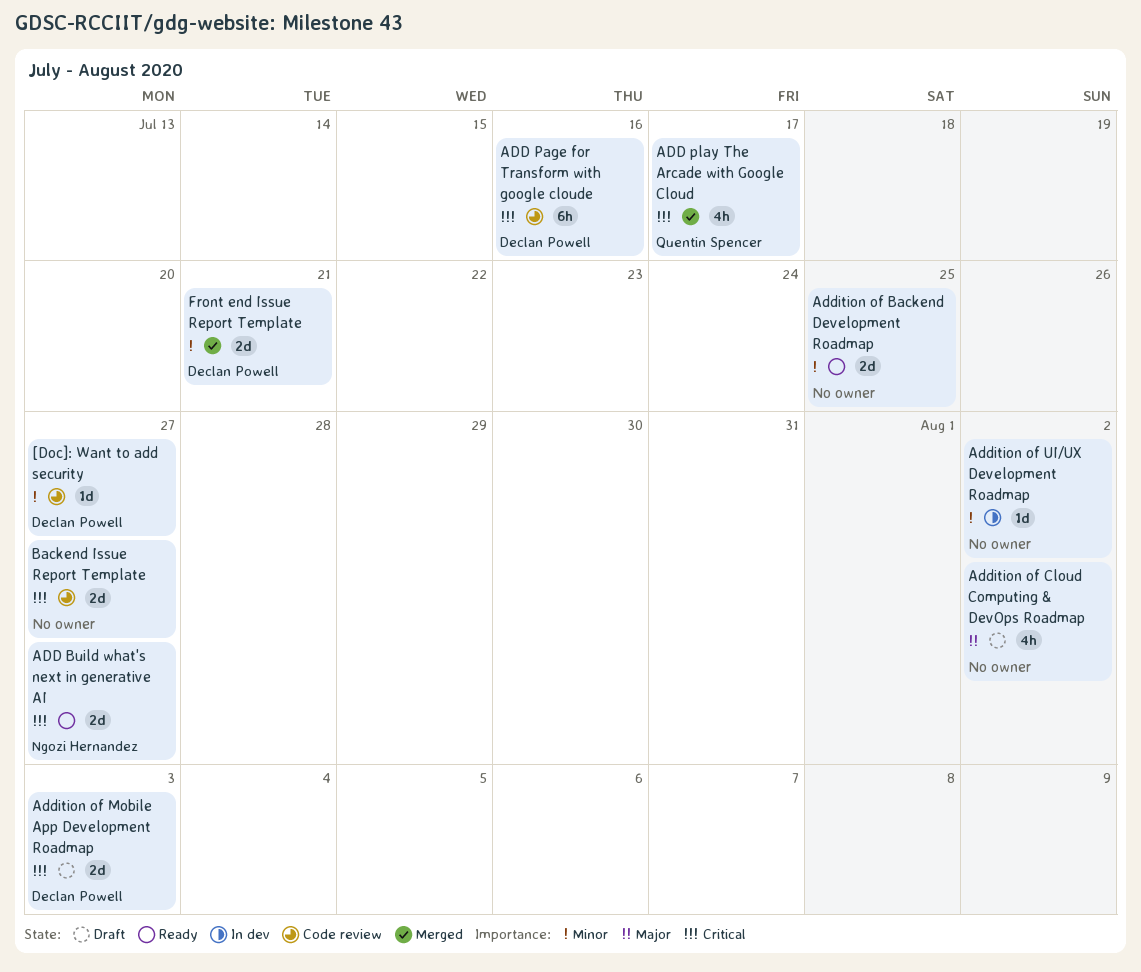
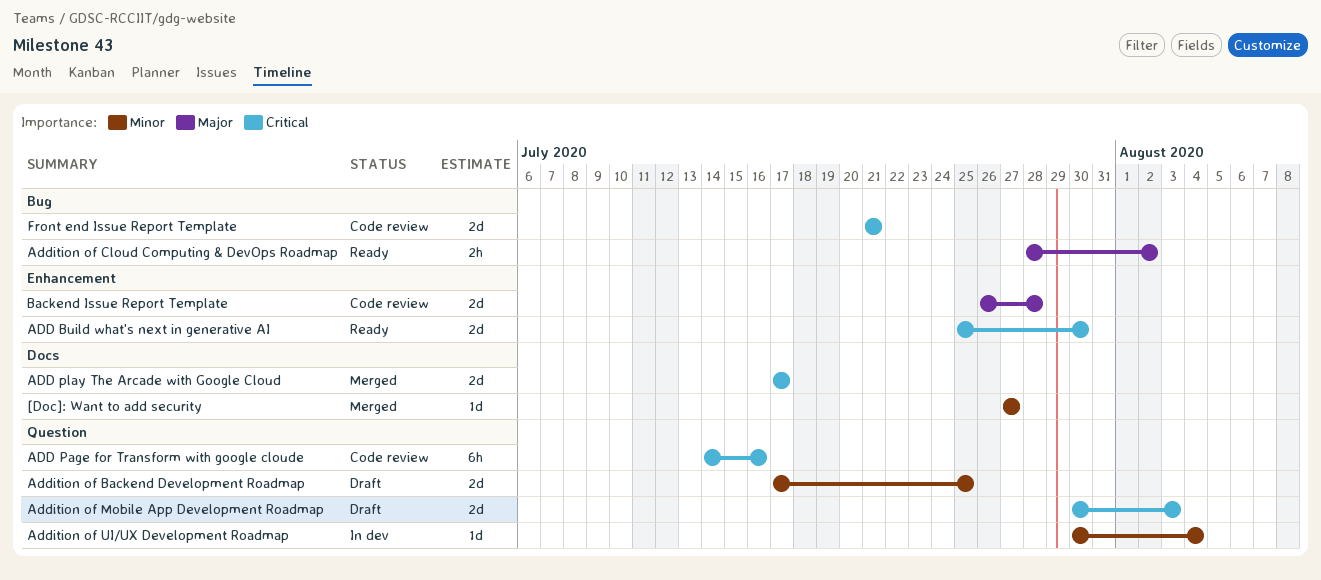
[Doc]: Want to add security, status: Code review -> Merged
ADD Build what's next in generative AI, due: Jul 27 -> Jul 30
ADD play The Arcade with Google Cloud, estimate: 4h -> 2d
Addition of Backend Development Roadmap, status: Ready -> Draft
Addition of Cloud Computing & DevOps Roadmap, status: Draft -> Ready
Addition of Cloud Computing & DevOps Roadmap, estimate: 4h -> 2h
Addition of UI/UX Development Roadmap, due: Aug 2 -> Aug 4
Backend Issue Report Template, priority: Critical -> Major
Backend Issue Report Template, due: Jul 27 -> Jul 28
Front end Issue Report Template, status: Merged -> Code review
Front end Issue Report Template, priority: Minor -> Critical

